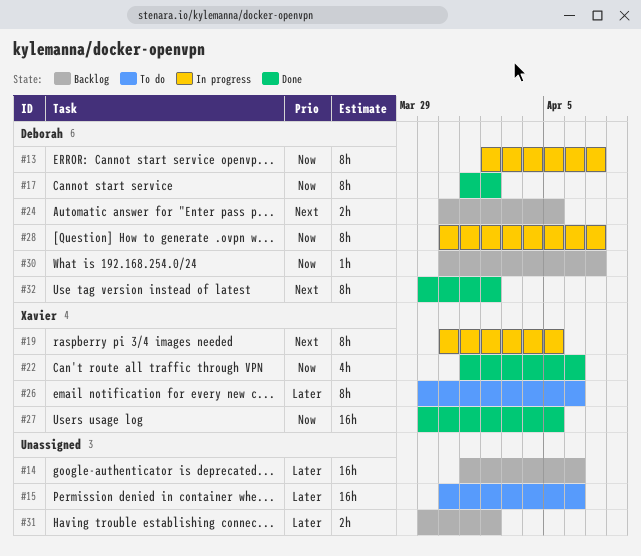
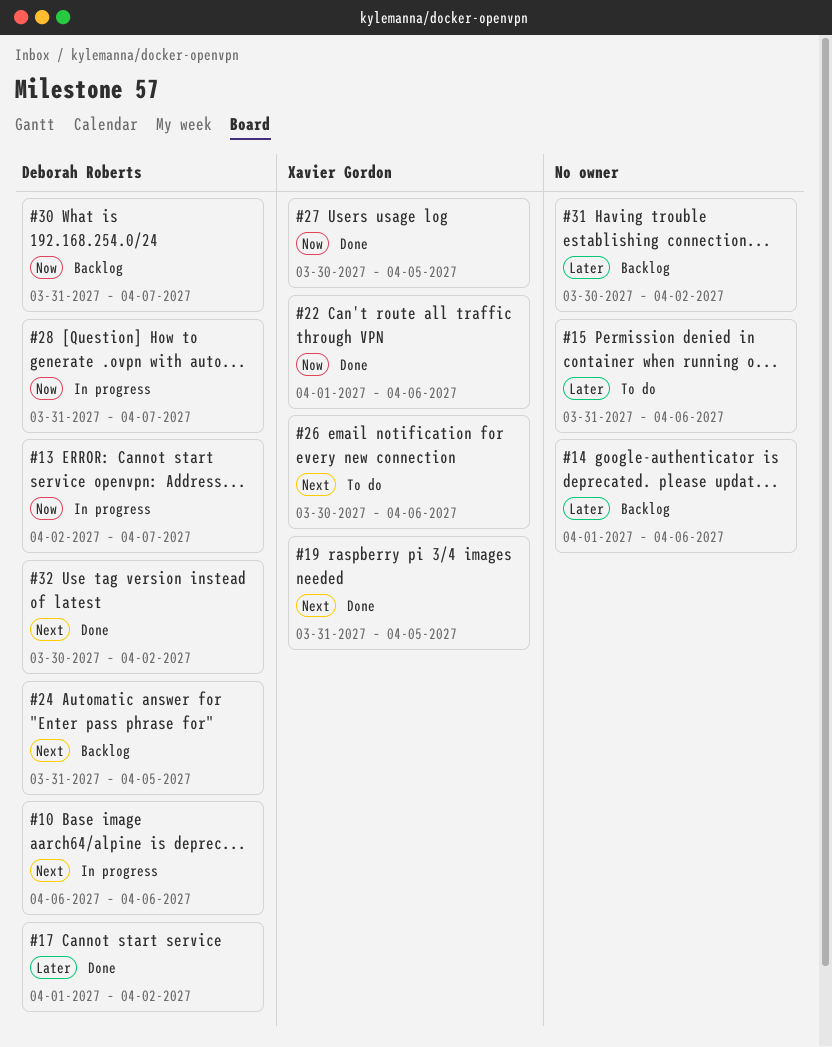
#10: none -> present
#17, priority: Now -> Later
#19, status: In progress -> Done
#26, priority: Later -> Next

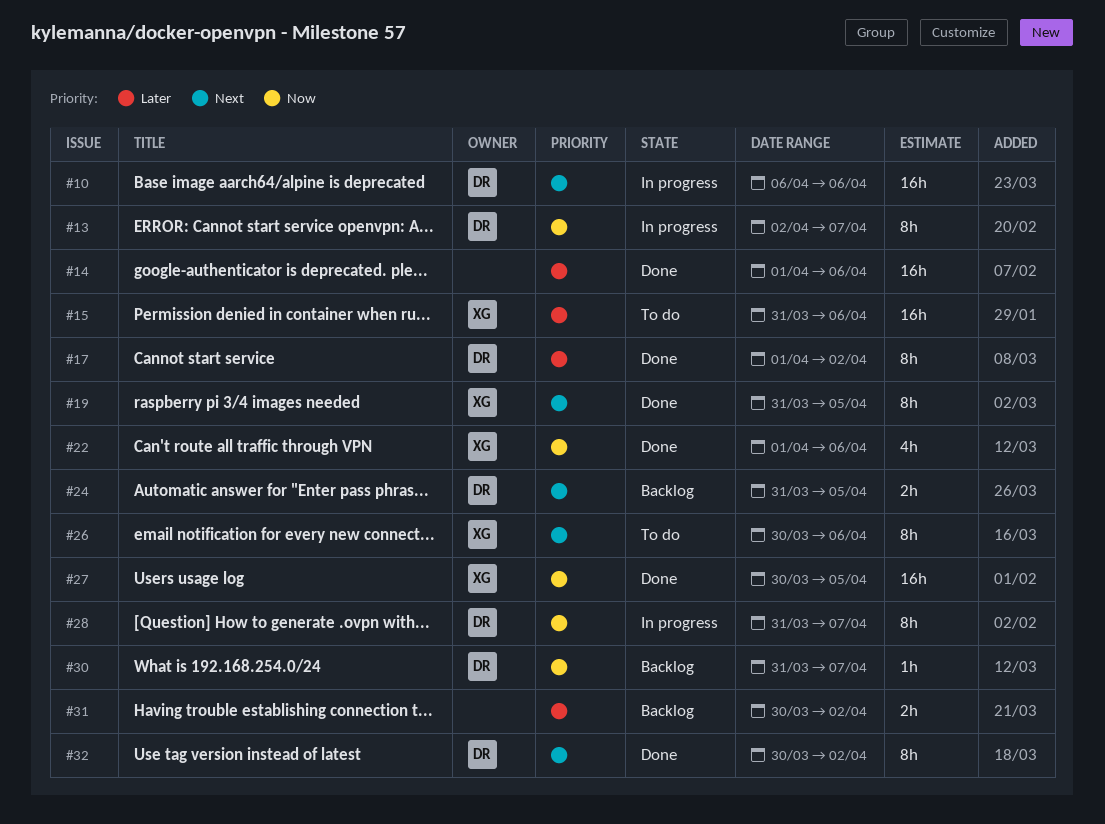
#14, status: Backlog -> Done
#15, owner: none -> Xavier Gordon

